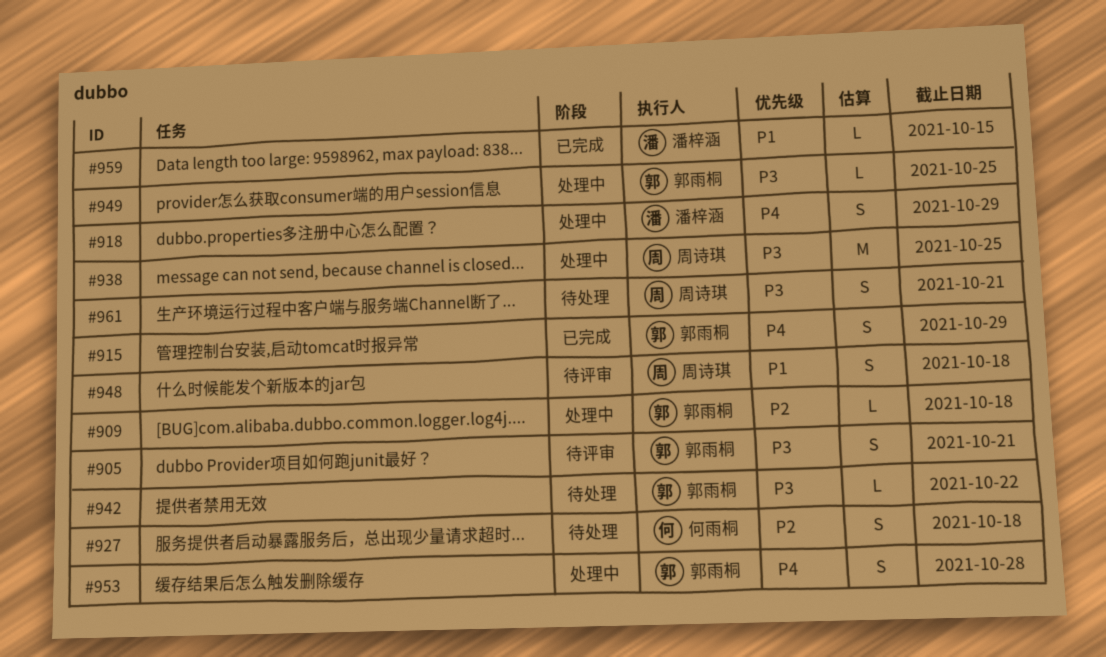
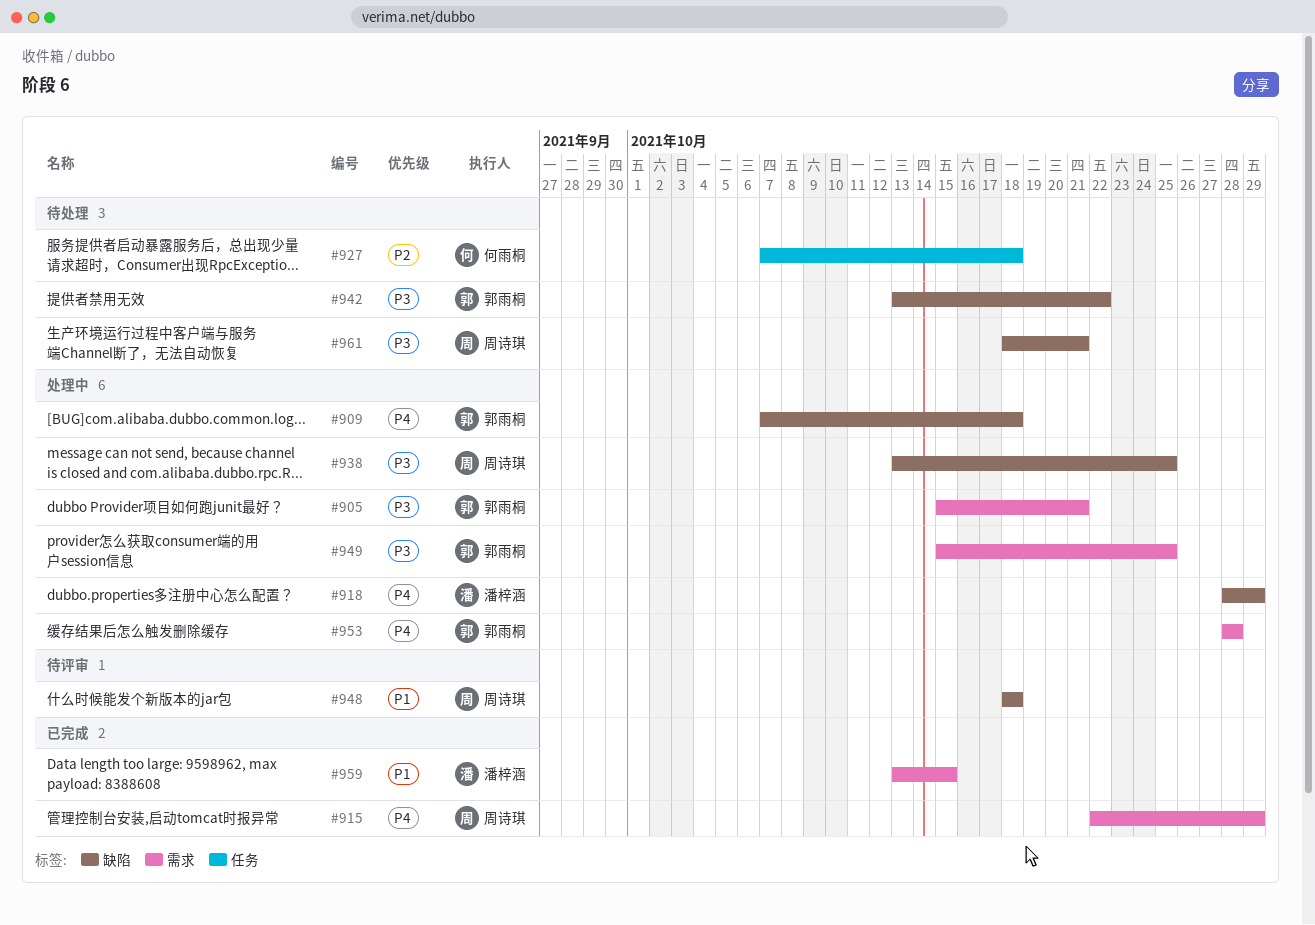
#905, status: 待评审 -> 处理中
#909, priority: P2 -> P4
#915, owner: 郭雨桐 -> 周诗琪

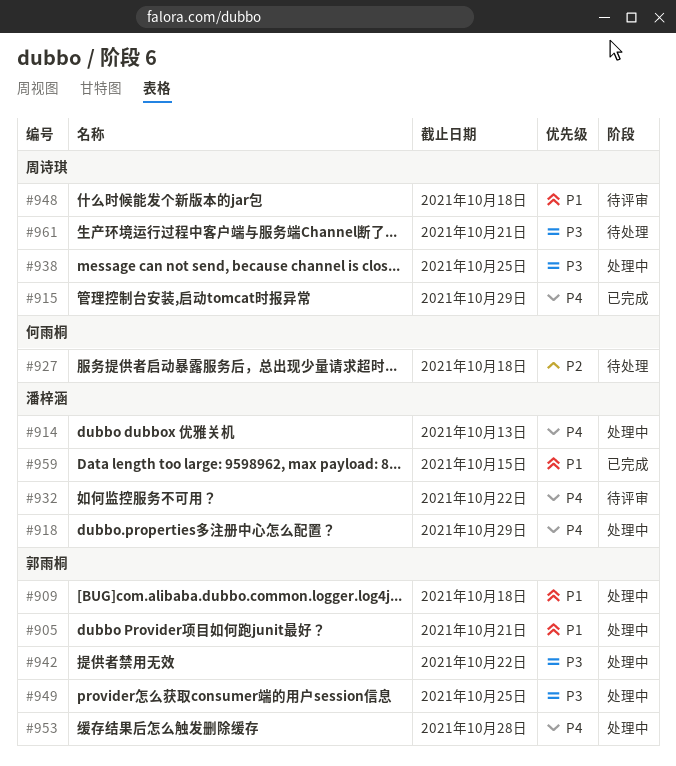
#905, priority: P3 -> P1
#909, priority: P4 -> P1
#914: none -> present
#932: none -> present
#942, status: 待处理 -> 处理中

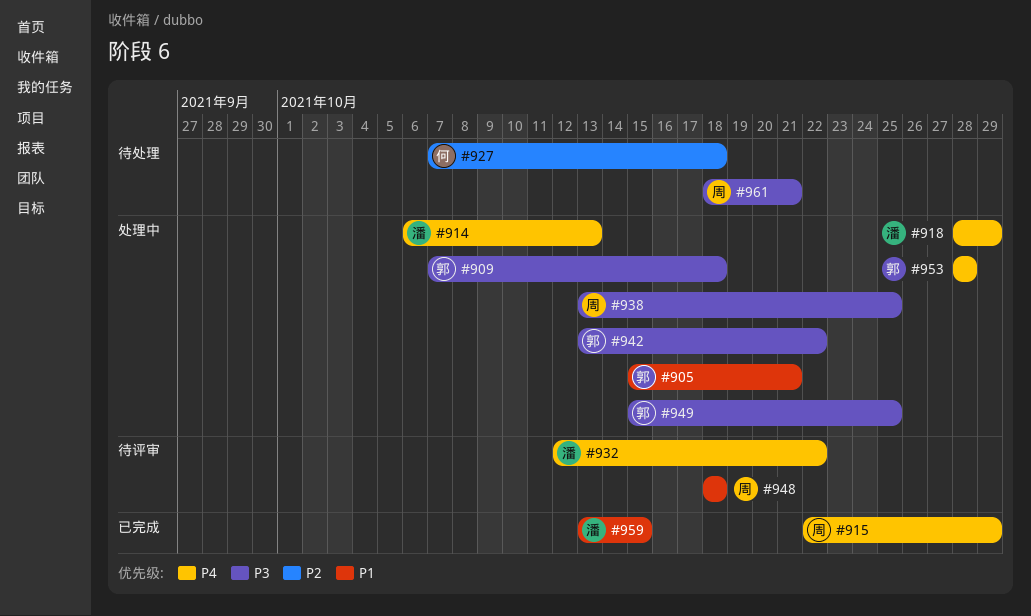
#909, priority: P1 -> P3

